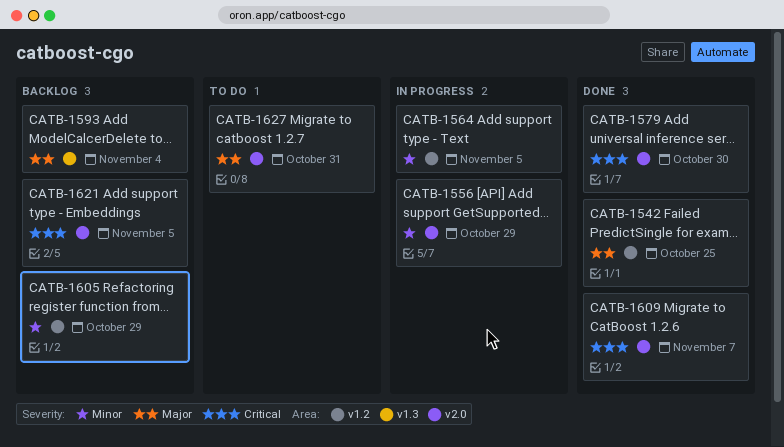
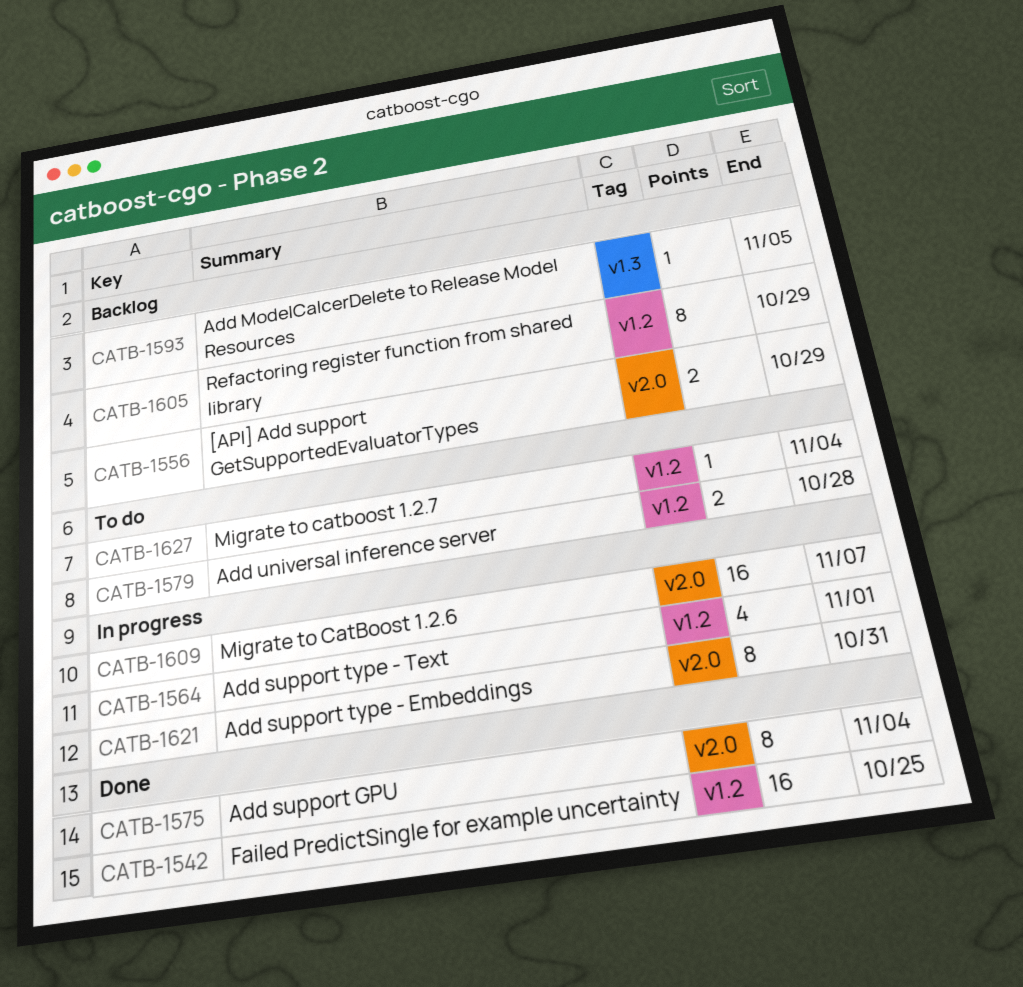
CATB-1556, status: In progress -> Backlog
CATB-1564, due: Nov 5 -> Nov 1
CATB-1575: none -> present
CATB-1579, status: Done -> To do
CATB-1579, label: v2.0 -> v1.2
CATB-1579, due: Oct 30 -> Oct 28
CATB-1593, due: Nov 4 -> Nov 5
CATB-1609, status: Done -> In progress
CATB-1621, status: Backlog -> In progress
CATB-1621, due: Nov 5 -> Oct 31
CATB-1627, label: v2.0 -> v1.2
CATB-1627, due: Oct 31 -> Nov 4

